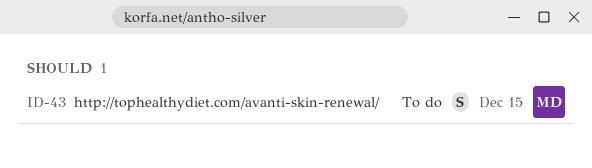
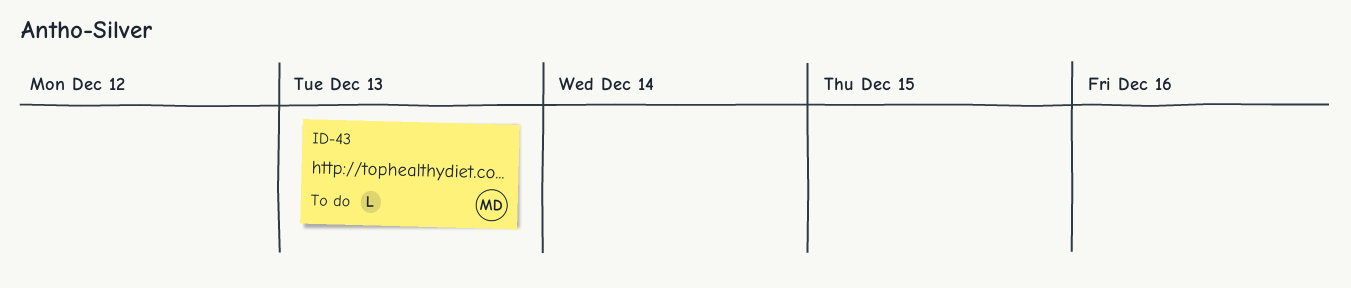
ID-43, estimate: S -> L
ID-43, due: Dec 15 -> Dec 13

